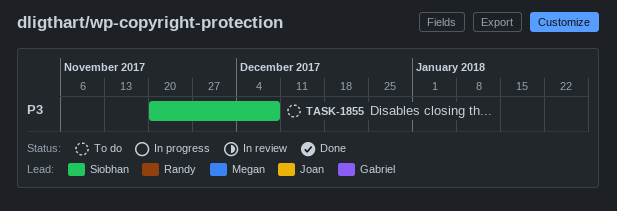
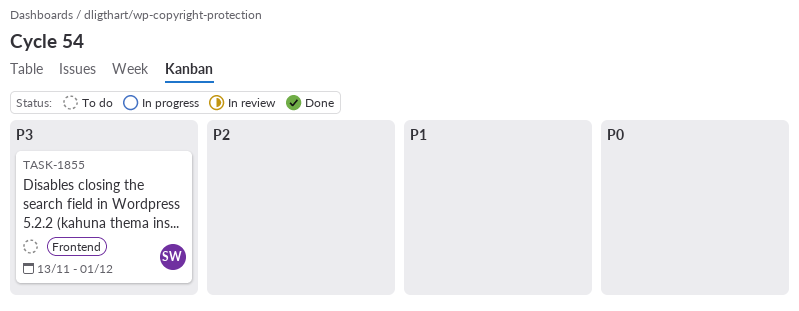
TASK-1855, start: Nov 20 -> Nov 13
TASK-1855, due: Dec 8 -> Dec 1

